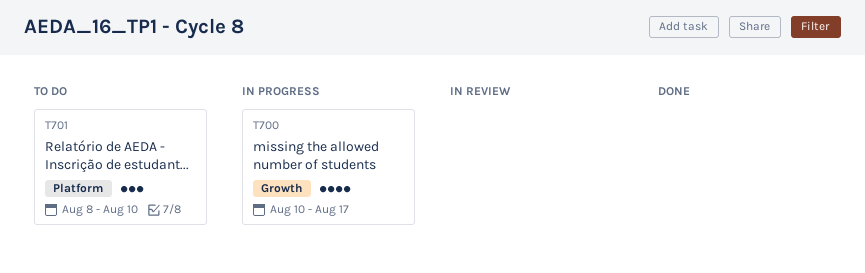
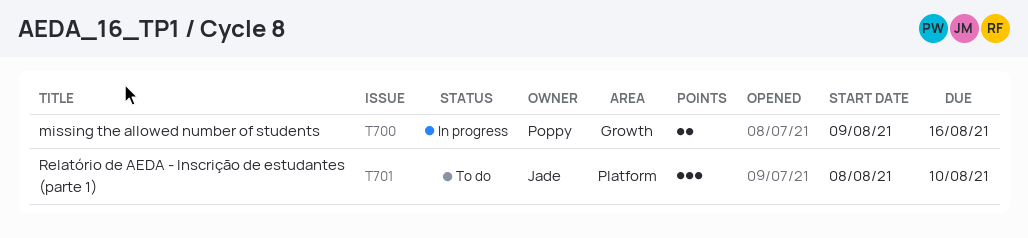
T700, estimate: 4 -> 2
T700, start: Aug 10 -> Aug 9
T700, due: Aug 17 -> Aug 16

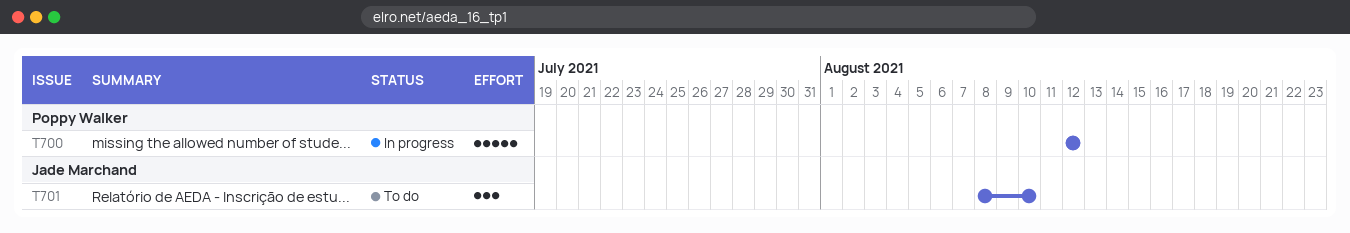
T700, estimate: 2 -> 5
T700, start: Aug 9 -> Aug 12
T700, due: Aug 16 -> Aug 12

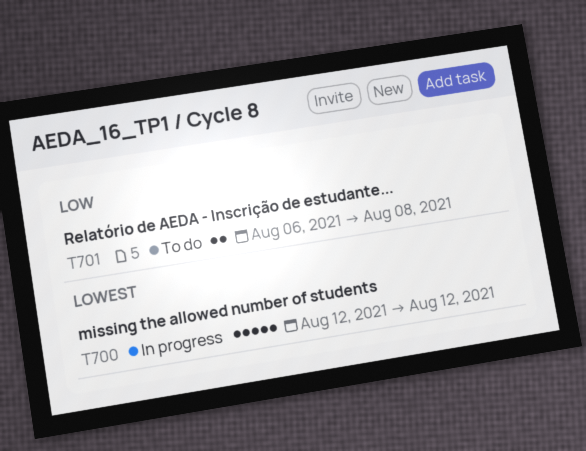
T701, estimate: 3 -> 2
T701, start: Aug 8 -> Aug 6
T701, due: Aug 10 -> Aug 8

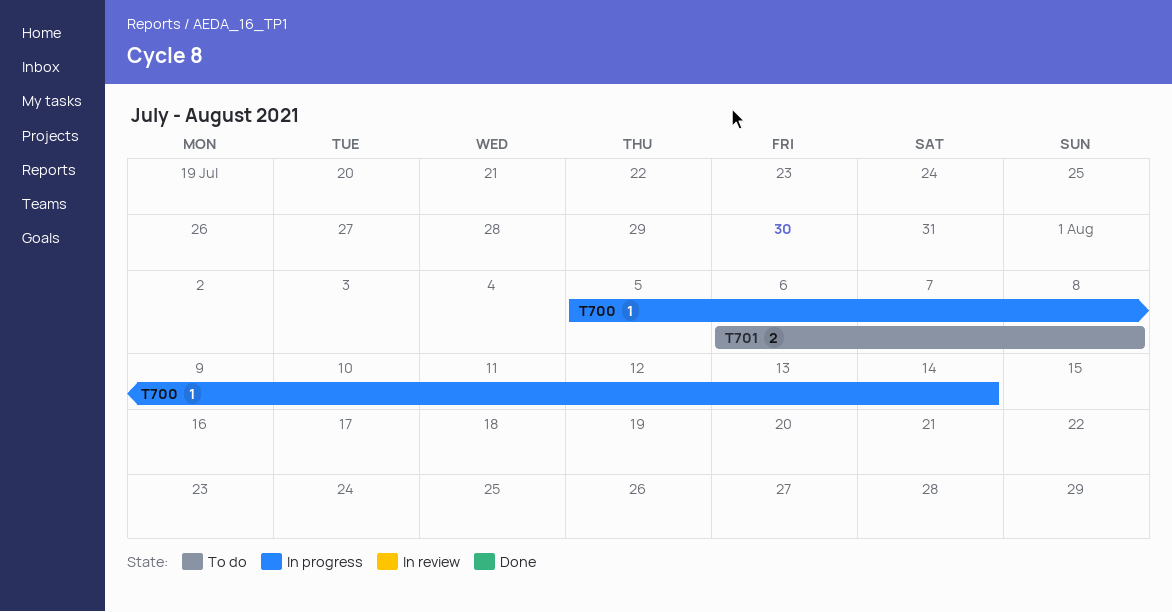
T700, estimate: 5 -> 1
T700, start: Aug 12 -> Aug 5
T700, due: Aug 12 -> Aug 14

